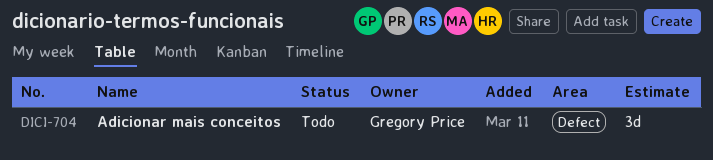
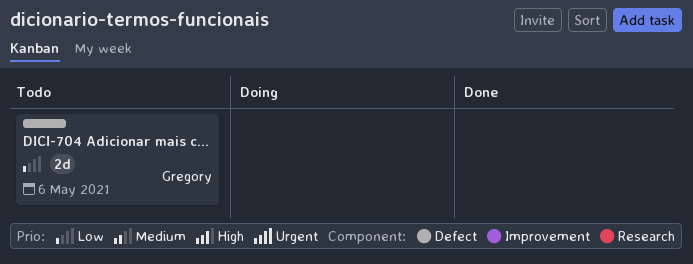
DICI-704, estimate: 3d -> 2d

